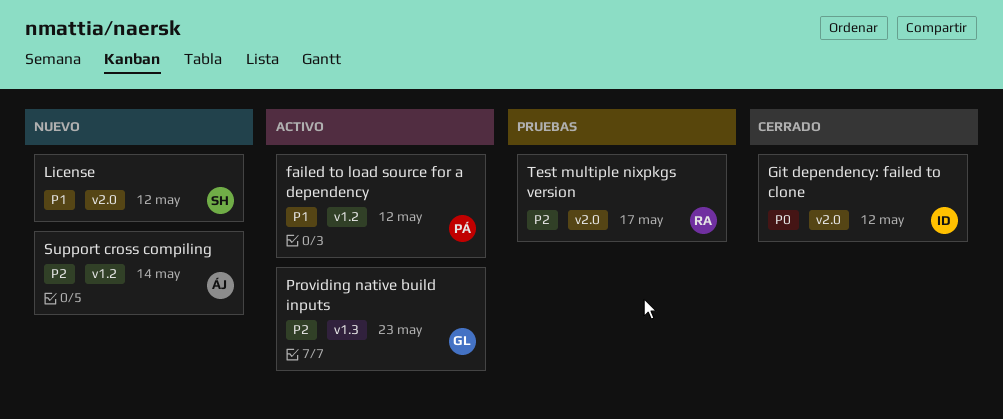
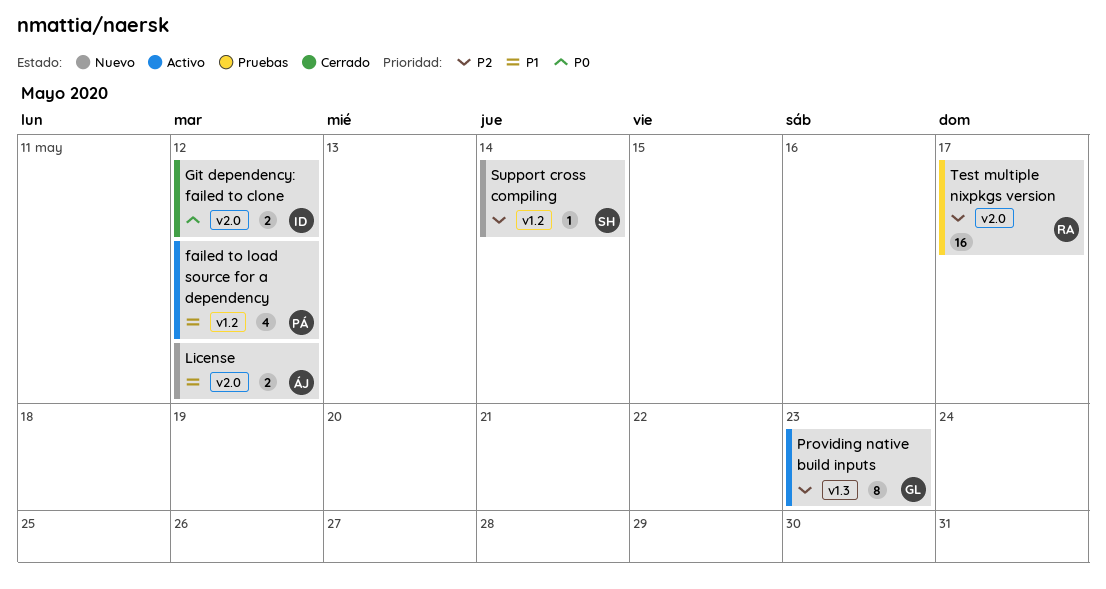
License, owner: SH -> ÁJ
Support cross compiling, owner: ÁJ -> SH

